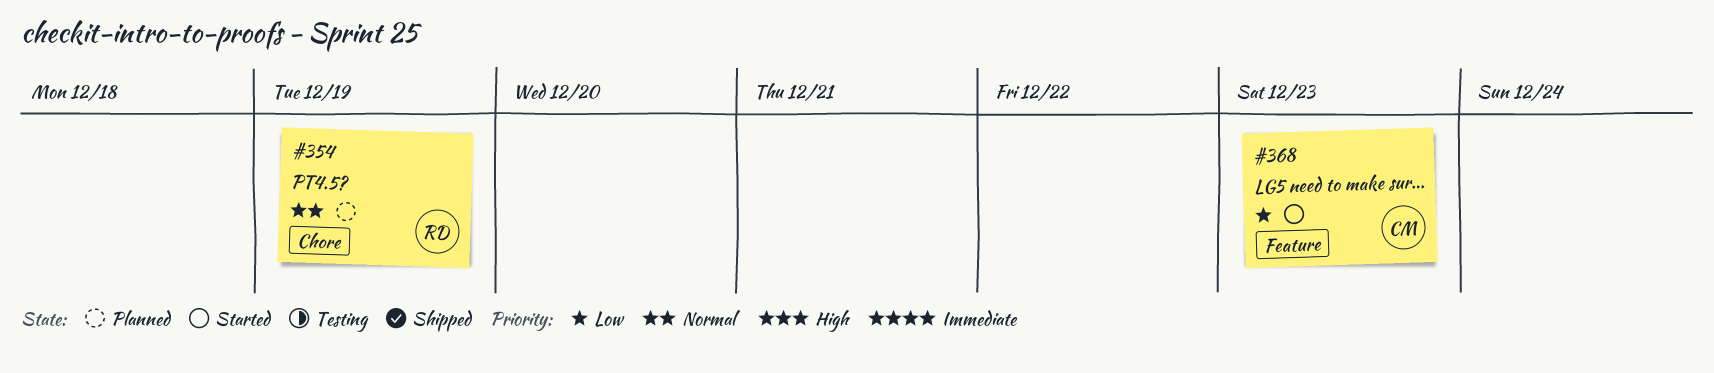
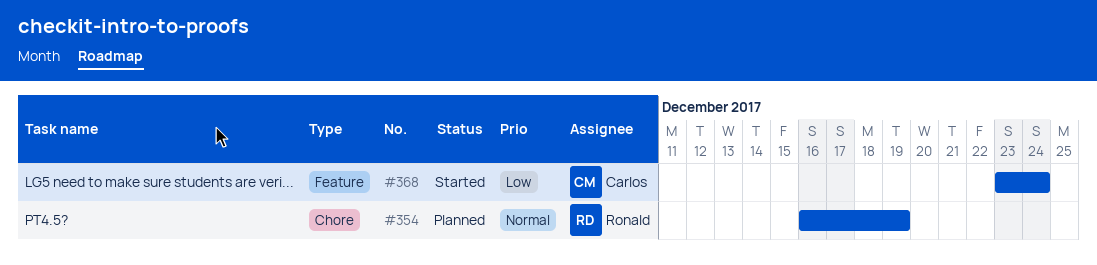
#368, due: Dec 23 -> Dec 24

